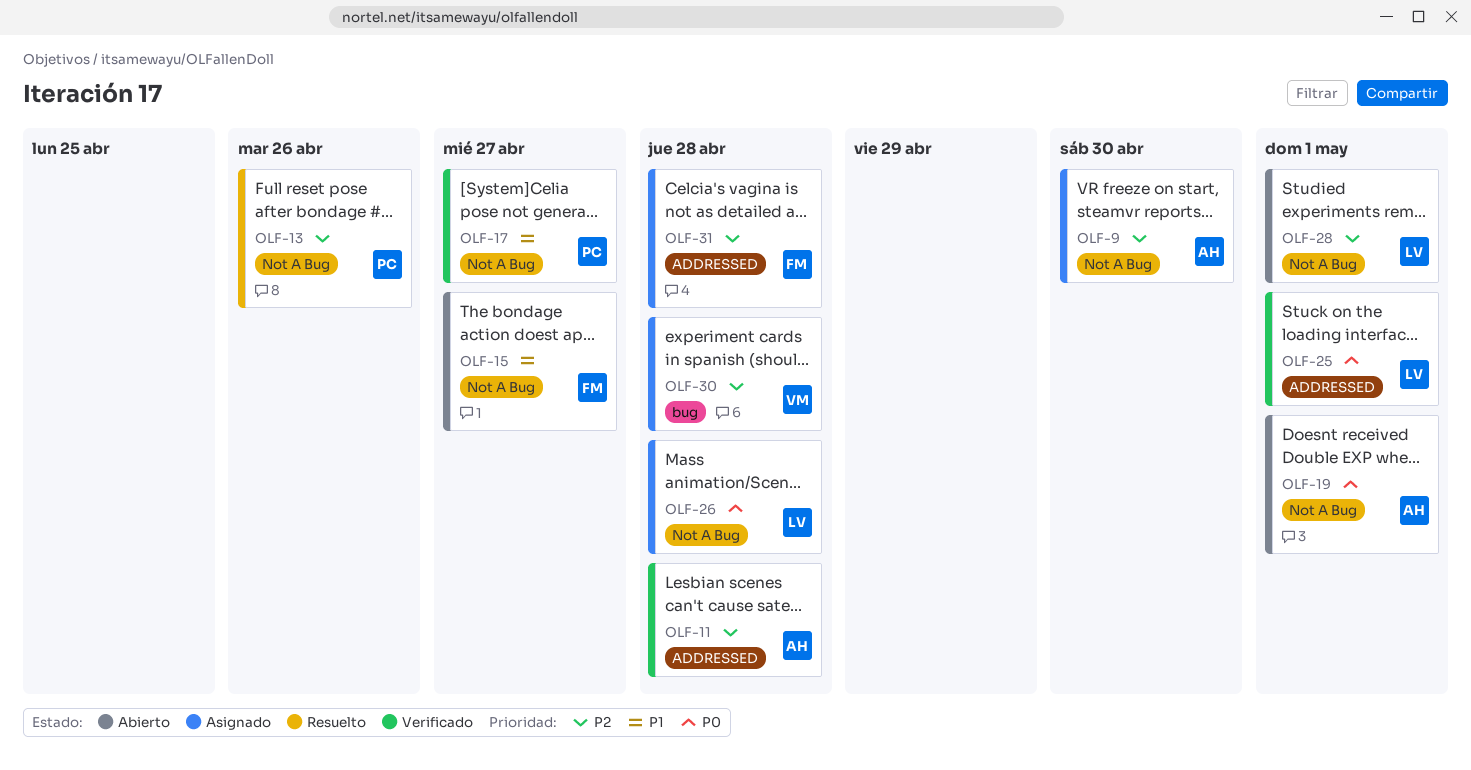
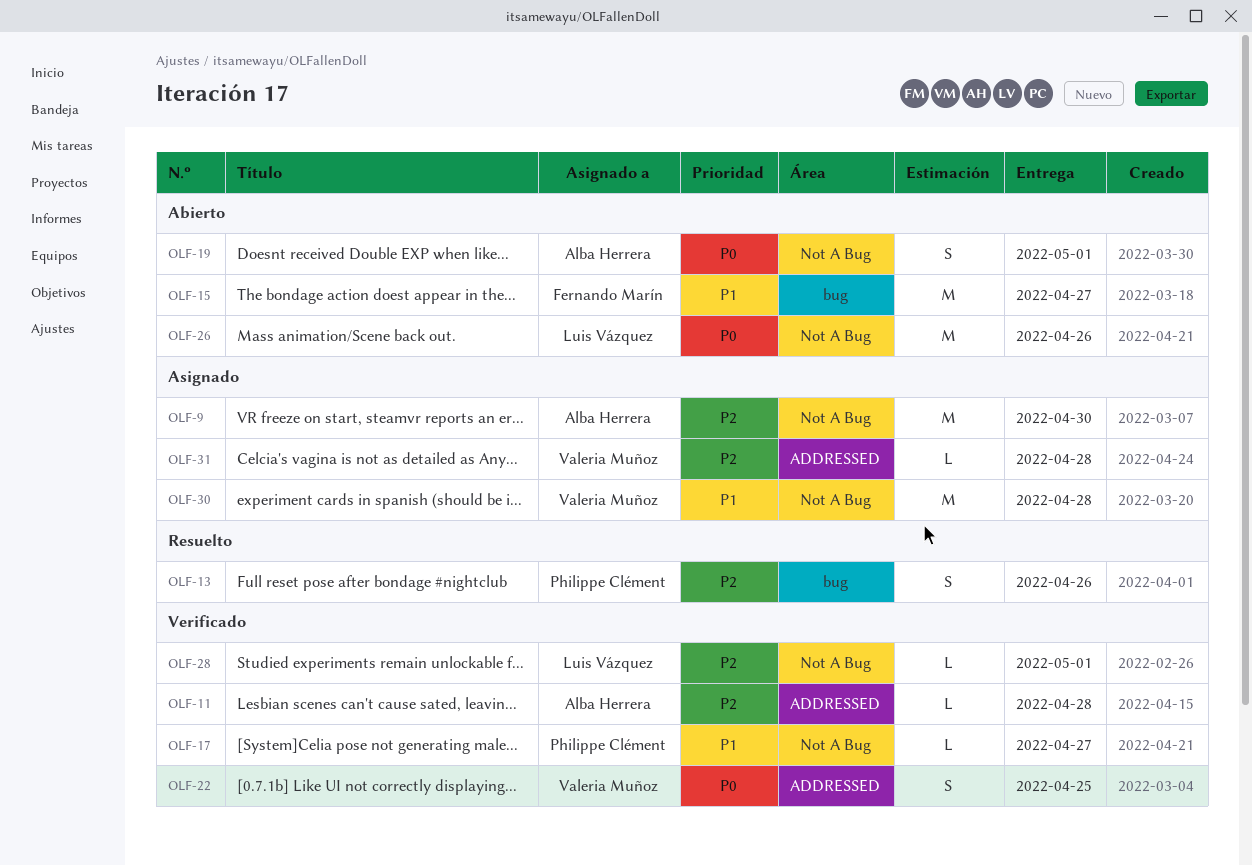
OLF-13, label: Not A Bug -> bug
OLF-15, label: Not A Bug -> bug
OLF-22: none -> present
OLF-25: present -> none
OLF-26, status: Asignado -> Abierto
OLF-26, due: Apr 28 -> Apr 26
OLF-28, status: Abierto -> Verificado
OLF-30, priority: P2 -> P1
OLF-30, label: bug -> Not A Bug
OLF-31, owner: Fernando Marín -> Valeria Muñoz

